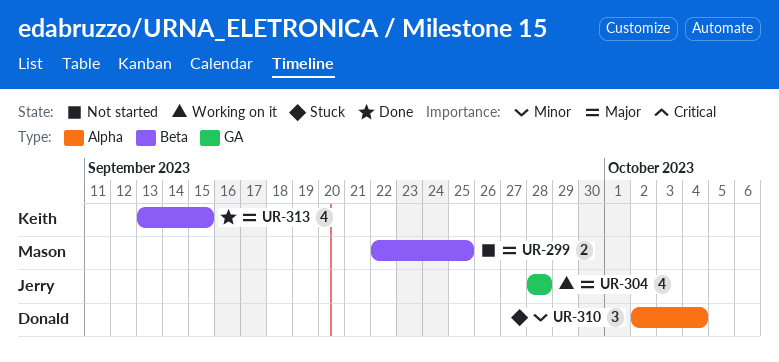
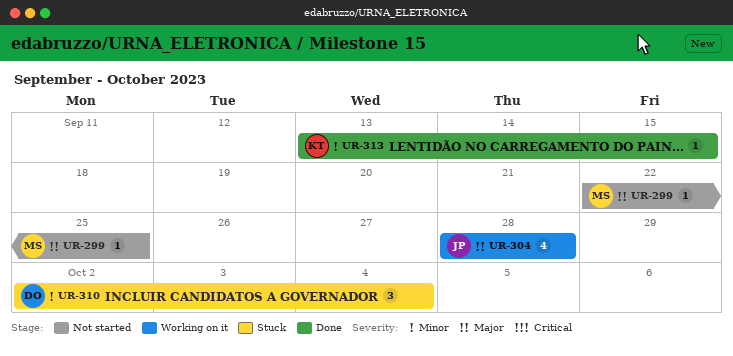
UR-299, estimate: 2 -> 1
UR-313, priority: Major -> Minor
UR-313, estimate: 4 -> 1

